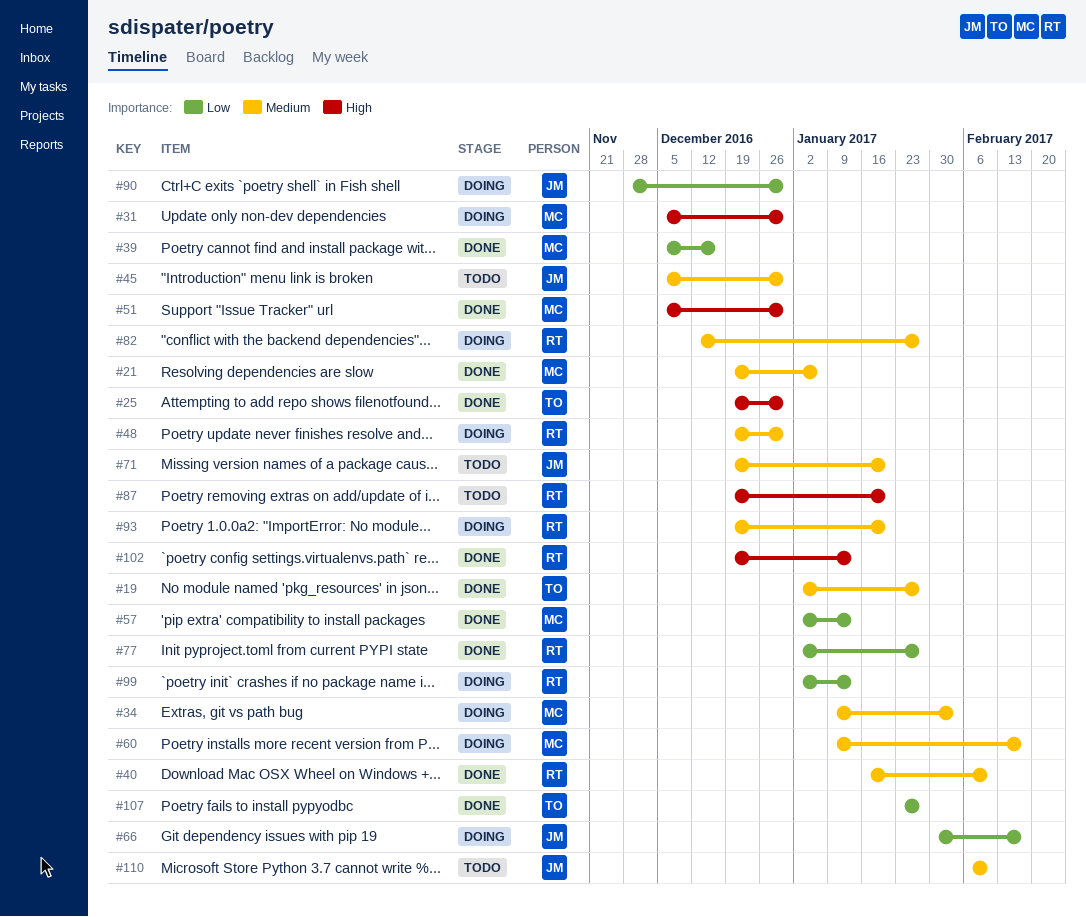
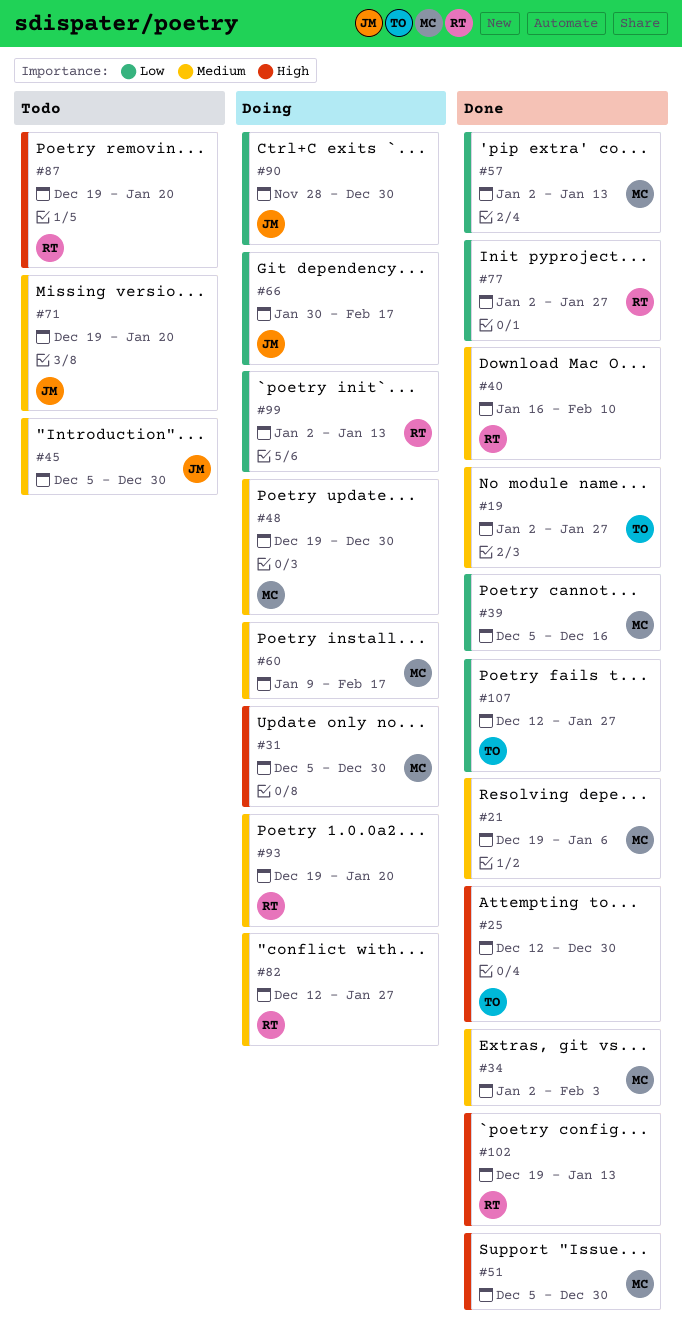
#25, start: Dec 19 -> Dec 12
#34, status: Doing -> Done
#34, start: Jan 9 -> Jan 2
#48, owner: RT -> MC
#107, start: Jan 23 -> Dec 12
#110: present -> none

